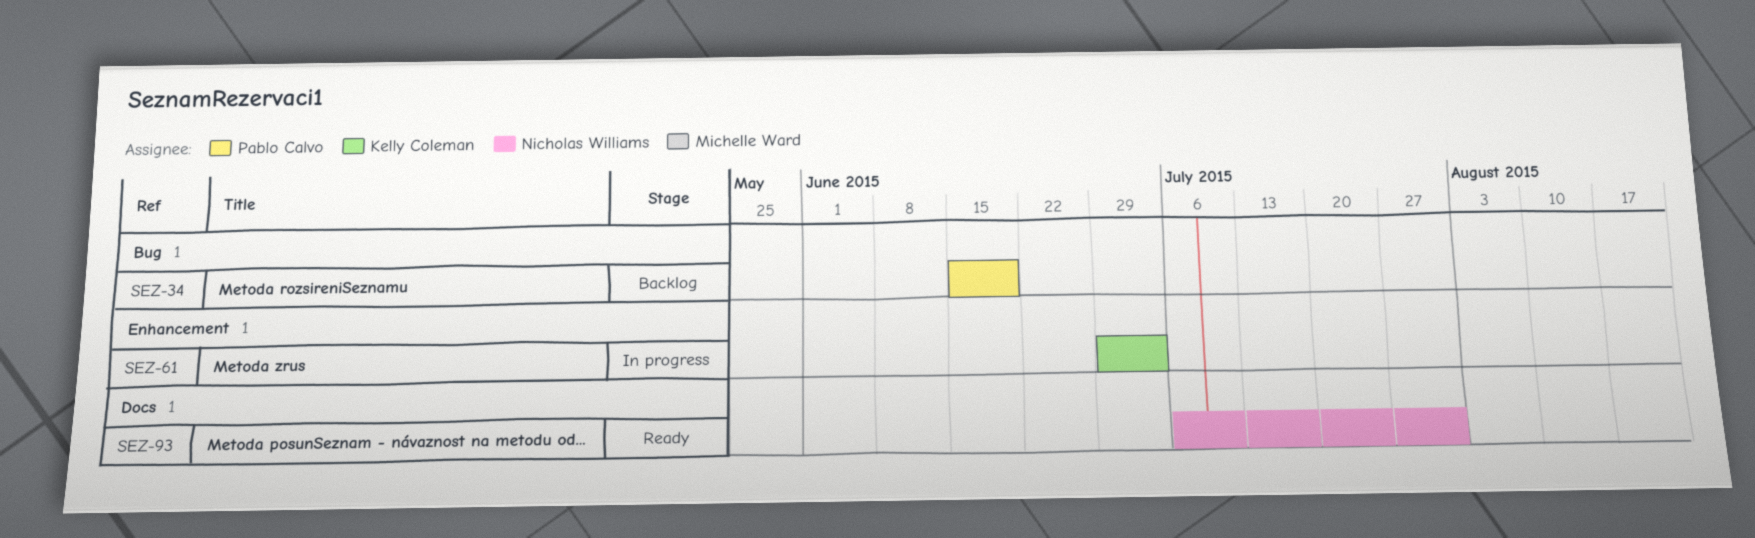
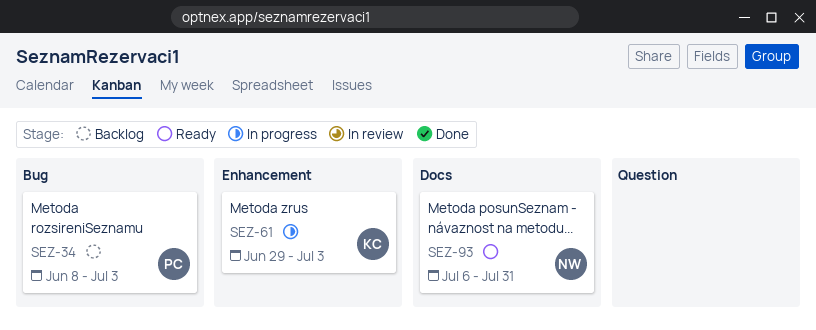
SEZ-34, start: Jun 15 -> Jun 8
SEZ-34, due: Jun 19 -> Jul 3

